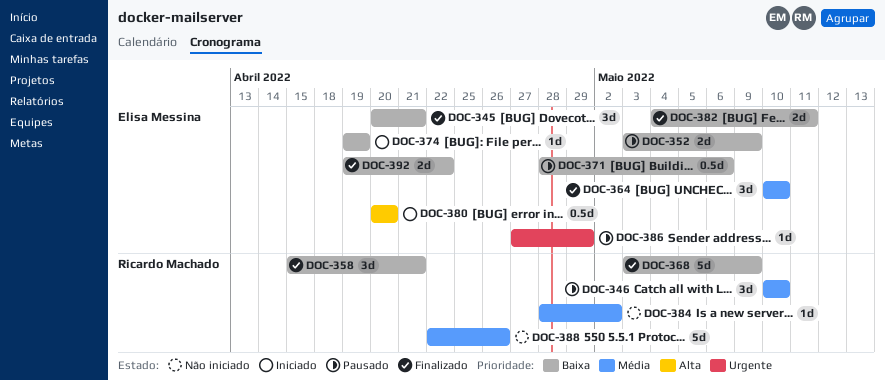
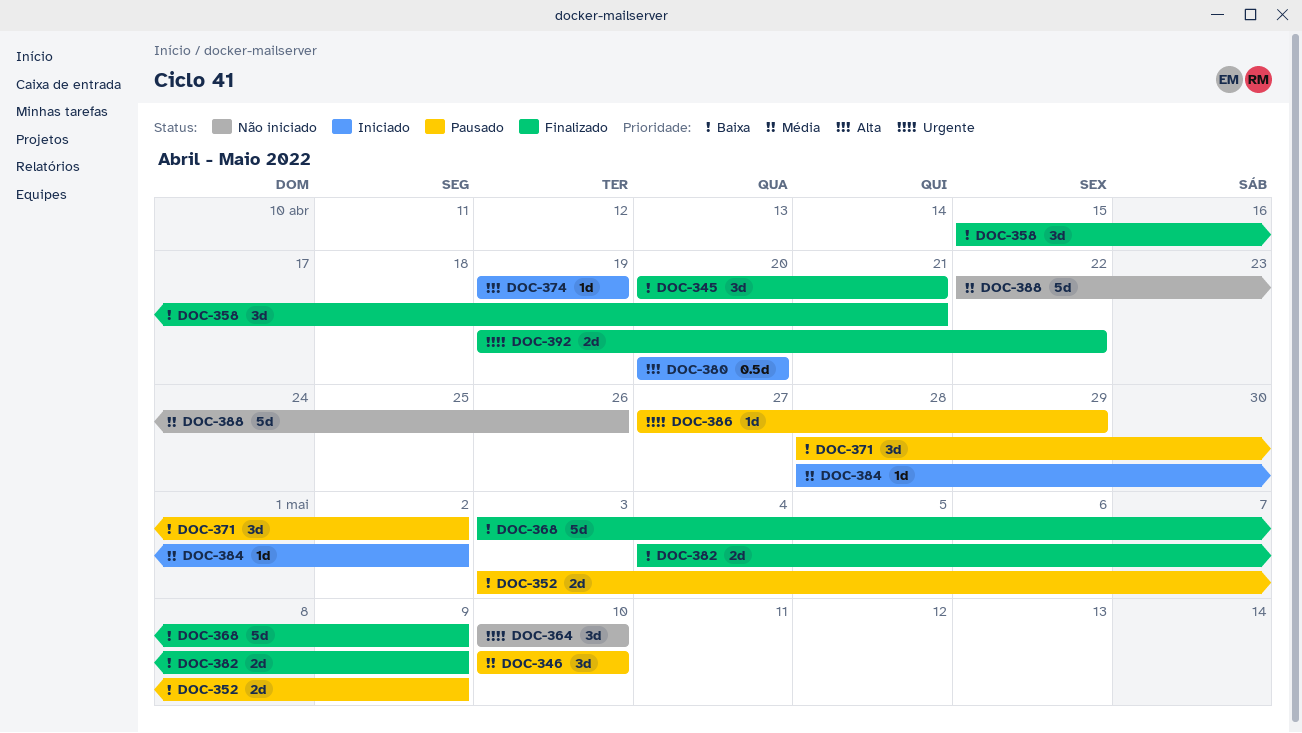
DOC-364, status: Finalizado -> Não iniciado
DOC-364, priority: Média -> Urgente
DOC-371, estimate: 0.5d -> 3d
DOC-371, due: May 6 -> May 2
DOC-374, priority: Baixa -> Alta
DOC-382, due: May 11 -> May 9
DOC-384, status: Não iniciado -> Iniciado
DOC-392, priority: Baixa -> Urgente

